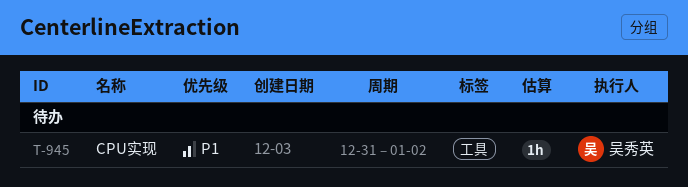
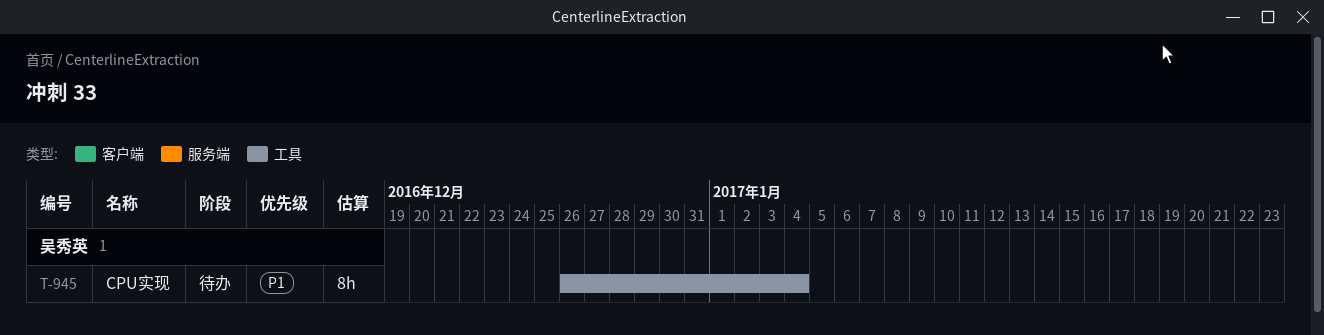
T-945, estimate: 1h -> 8h
T-945, start: Dec 31 -> Dec 26
T-945, due: Jan 2 -> Jan 4

